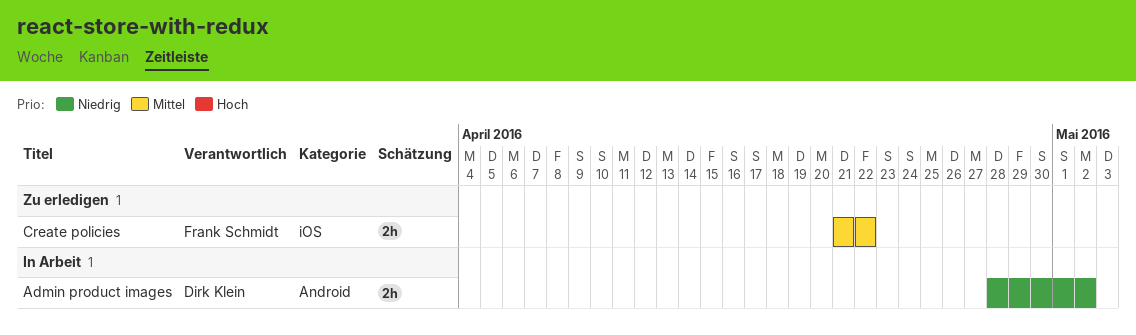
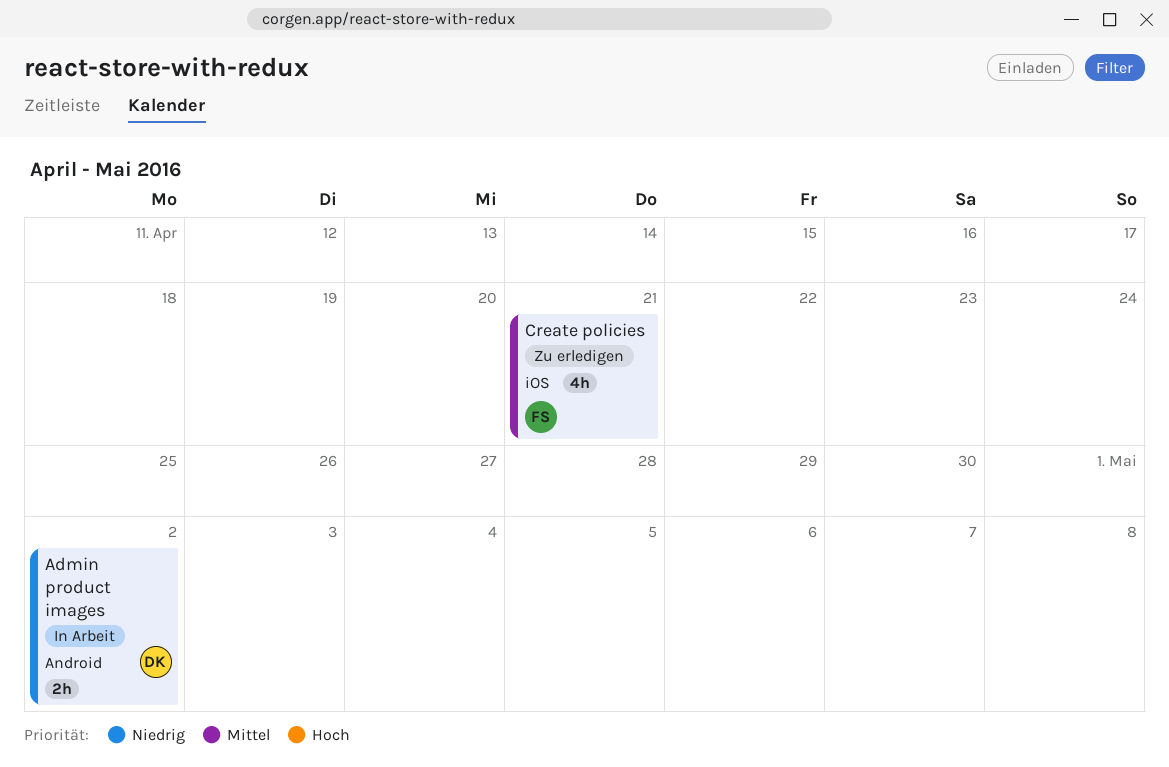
Create policies, estimate: 2h -> 4h
Create policies, due: Apr 22 -> Apr 21

